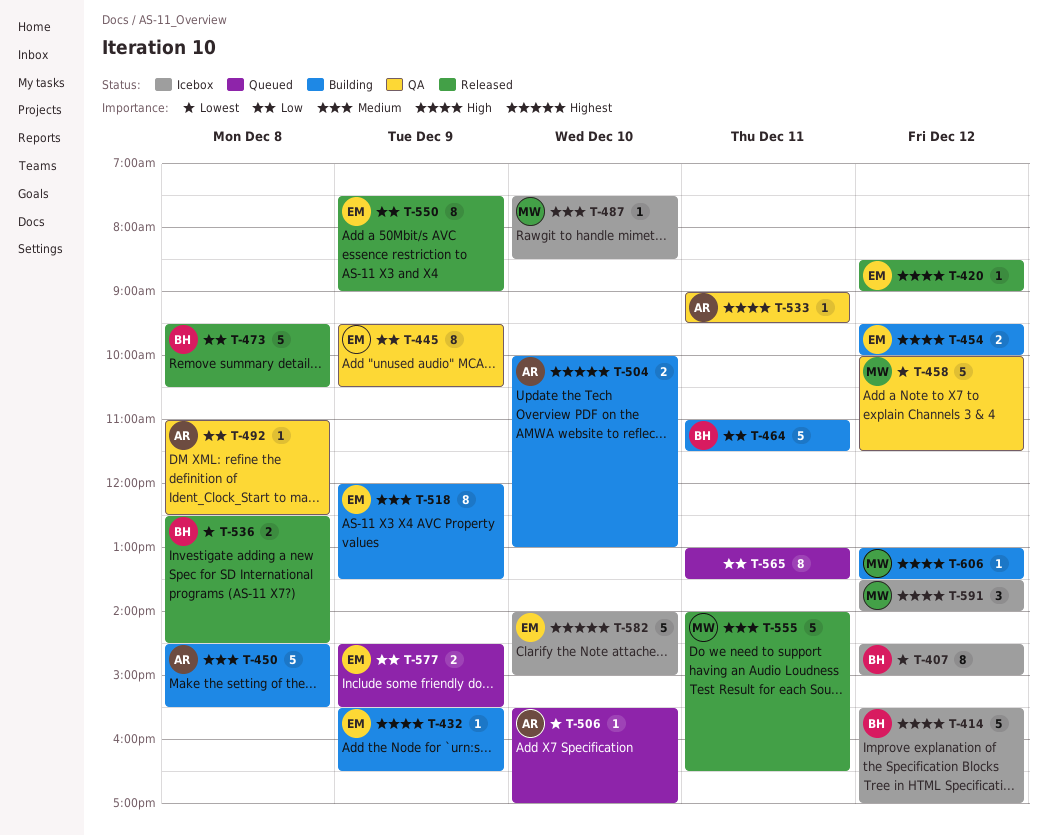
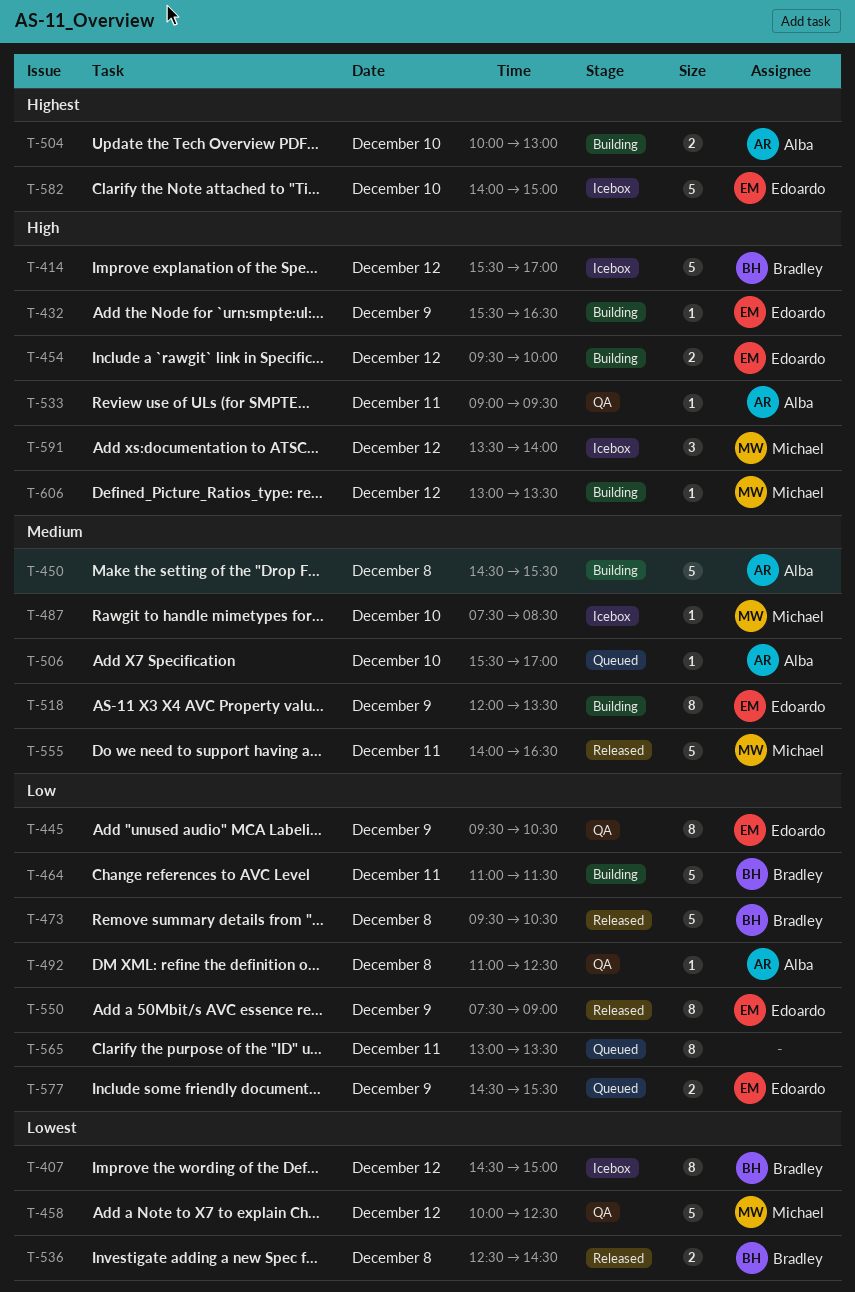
T-420: present -> none
T-458, ends: 11:30 -> 12:30
T-506, priority: Lowest -> Medium

